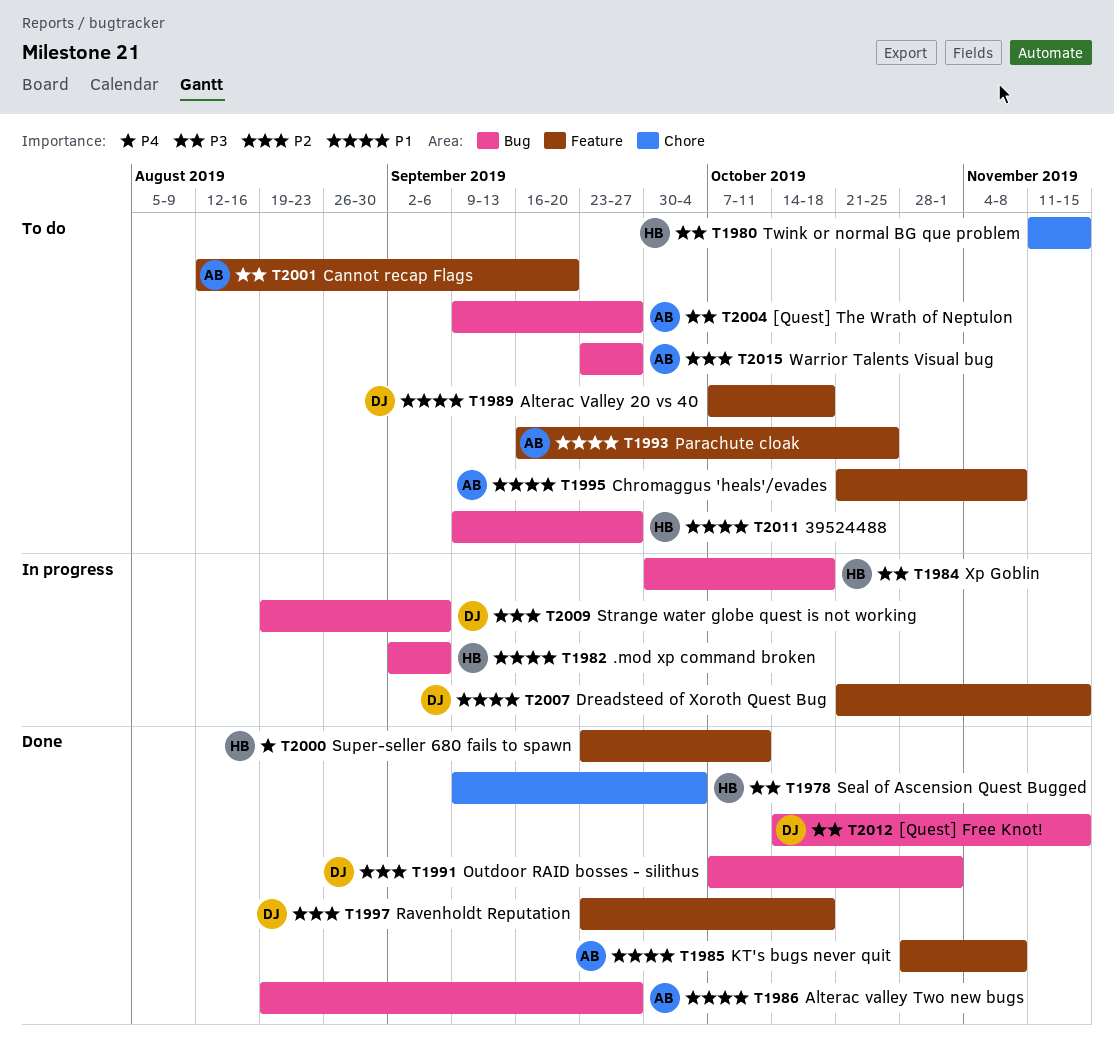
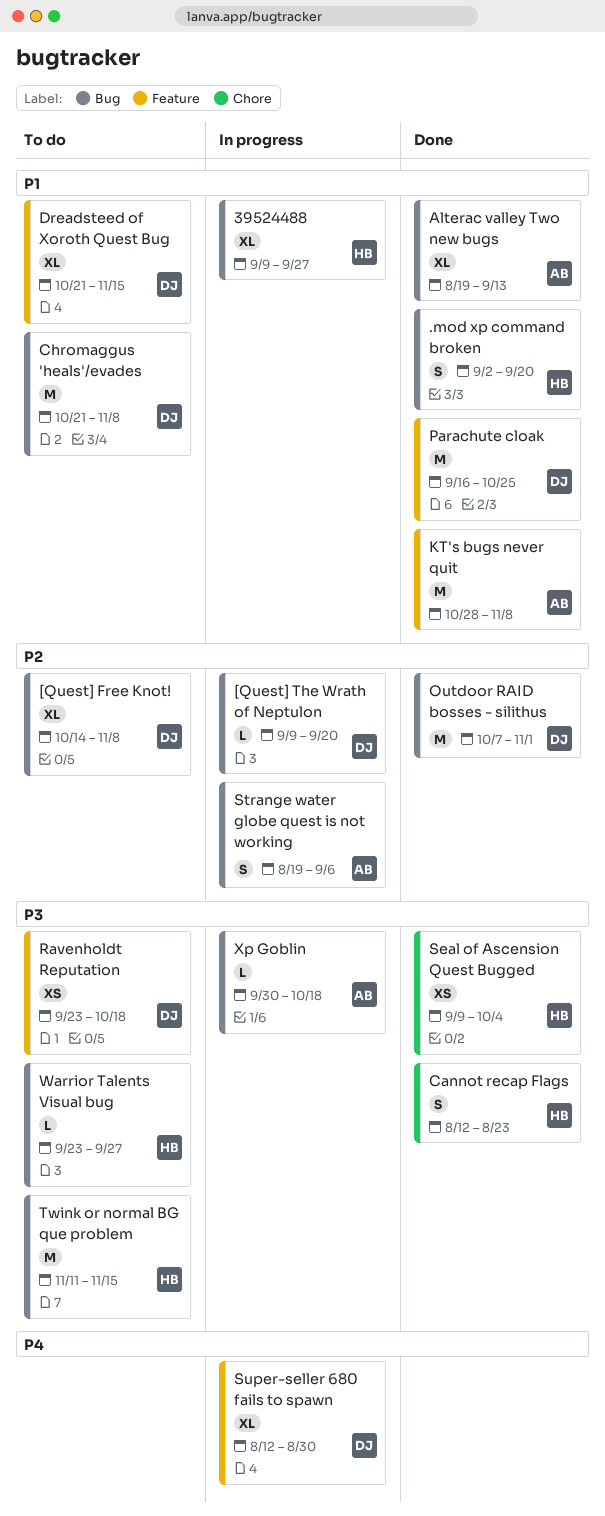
.mod xp command broken, status: In progress -> Done
.mod xp command broken, due: Sep 6 -> Sep 20
39524488, status: To do -> In progress
[Quest] Free Knot!, status: Done -> To do
[Quest] Free Knot!, priority: P3 -> P2
[Quest] Free Knot!, due: Nov 15 -> Nov 8
[Quest] The Wrath of Neptulon, status: To do -> In progress
[Quest] The Wrath of Neptulon, owner: AB -> DJ
[Quest] The Wrath of Neptulon, priority: P3 -> P2
[Quest] The Wrath of Neptulon, due: Sep 27 -> Sep 20
Alterac Valley 20 vs 40: present -> none
Alterac valley Two new bugs, due: Sep 27 -> Sep 13
Cannot recap Flags, status: To do -> Done
Cannot recap Flags, owner: AB -> HB
Cannot recap Flags, label: Feature -> Chore
Cannot recap Flags, due: Sep 20 -> Aug 23
Chromaggus 'heals'/evades, owner: AB -> DJ
Chromaggus 'heals'/evades, label: Feature -> Bug
Dreadsteed of Xoroth Quest Bug, status: In progress -> To do
Parachute cloak, status: To do -> Done
Parachute cloak, owner: AB -> DJ
Ravenholdt Reputation, status: Done -> To do
Ravenholdt Reputation, priority: P2 -> P3
Strange water globe quest is not working, owner: DJ -> AB
Super-seller 680 fails to spawn, status: Done -> In progress
Super-seller 680 fails to spawn, owner: HB -> DJ
Super-seller 680 fails to spawn, start: Sep 23 -> Aug 12
Super-seller 680 fails to spawn, due: Oct 11 -> Aug 30
Twink or normal BG que problem, label: Chore -> Bug
Warrior Talents Visual bug, owner: AB -> HB
Warrior Talents Visual bug, priority: P2 -> P3
Xp Goblin, owner: HB -> AB

